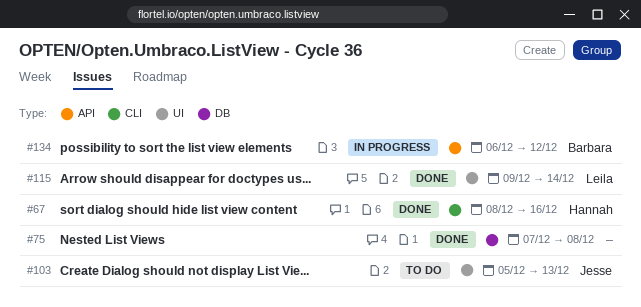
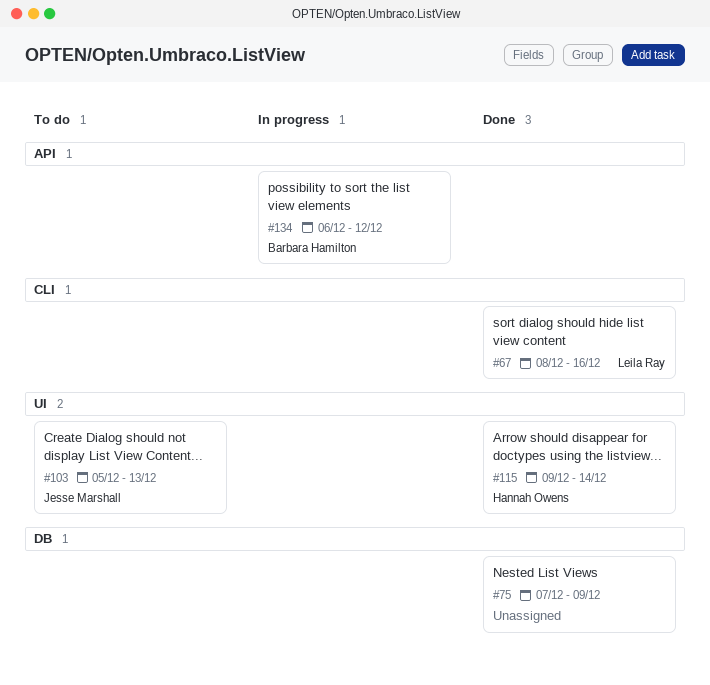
#67, owner: Hannah Owens -> Leila Ray
#75, due: Dec 8 -> Dec 9
#115, owner: Leila Ray -> Hannah Owens

